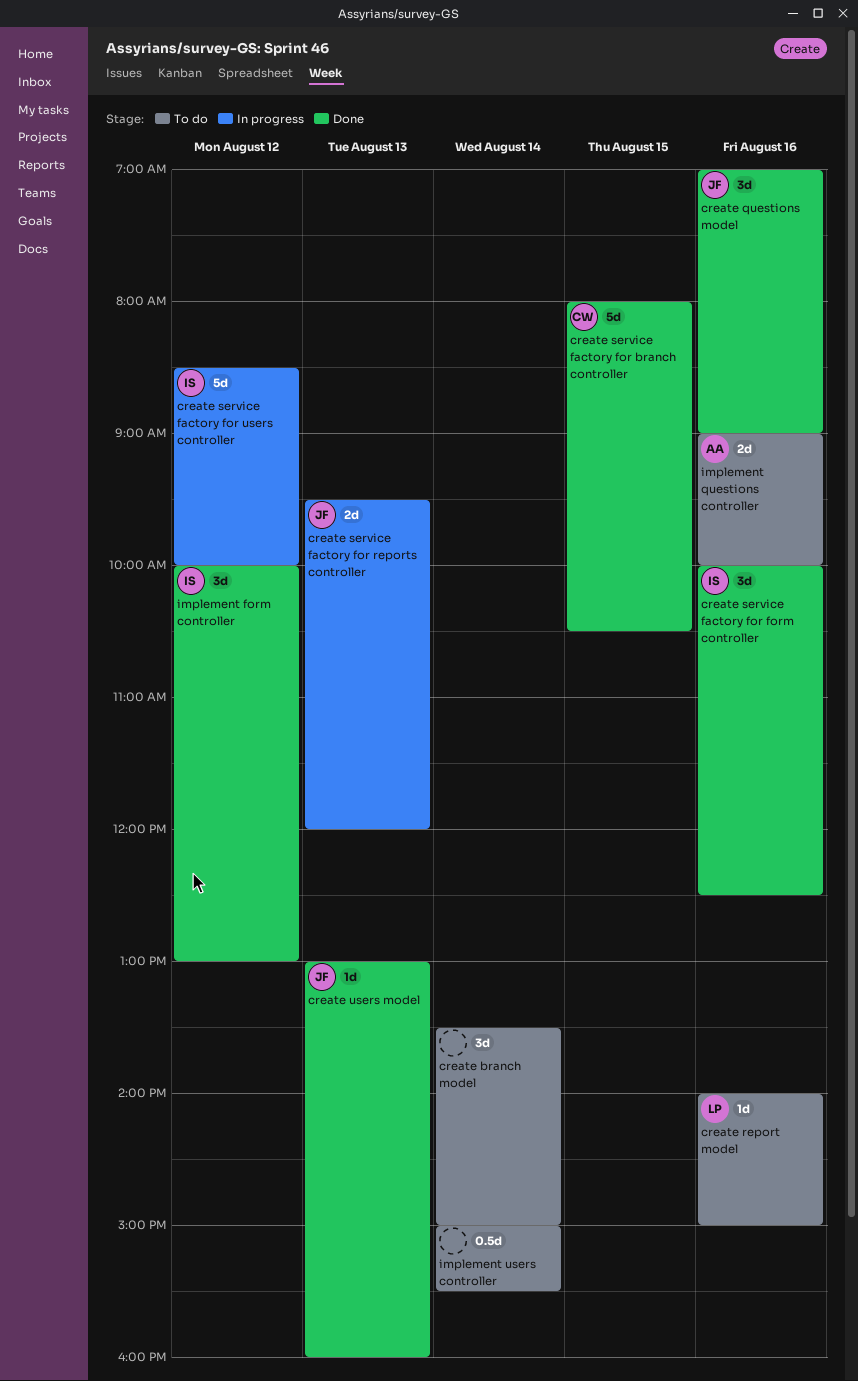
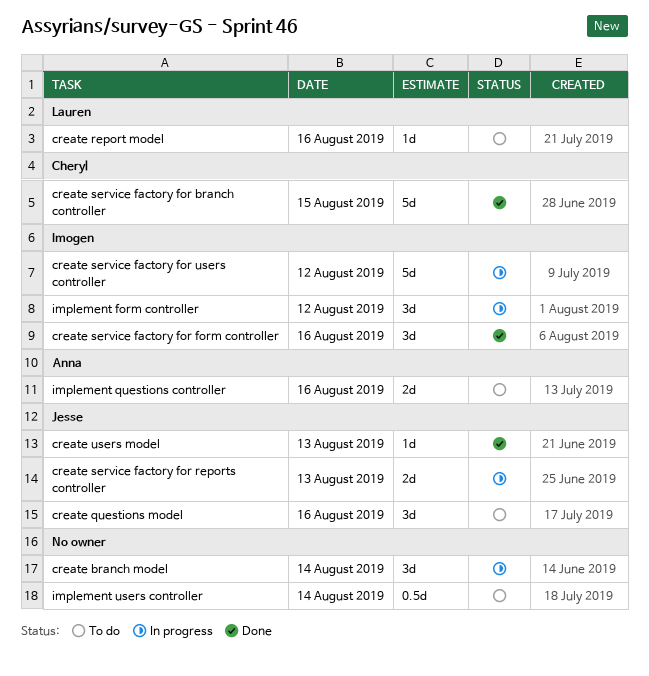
create branch model, status: To do -> In progress
create questions model, status: Done -> To do
implement form controller, status: Done -> In progress

